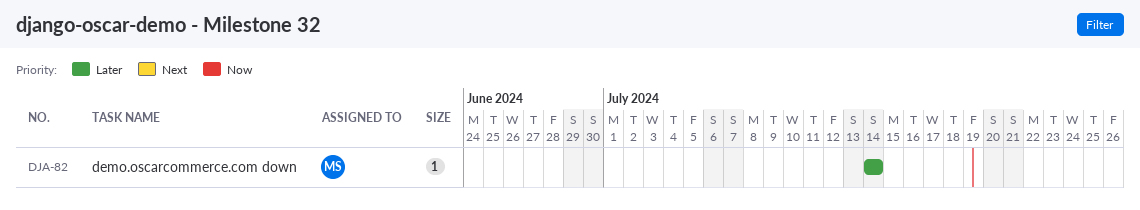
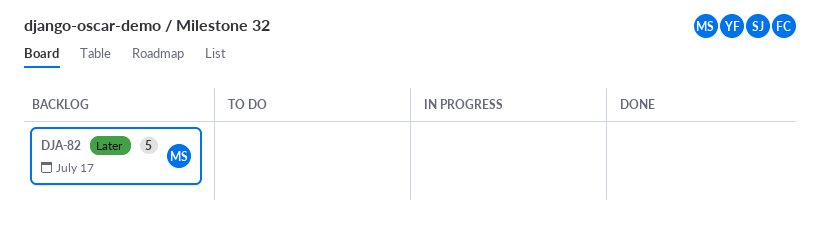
DJA-82, estimate: 1 -> 5
DJA-82, due: Jul 14 -> Jul 17

